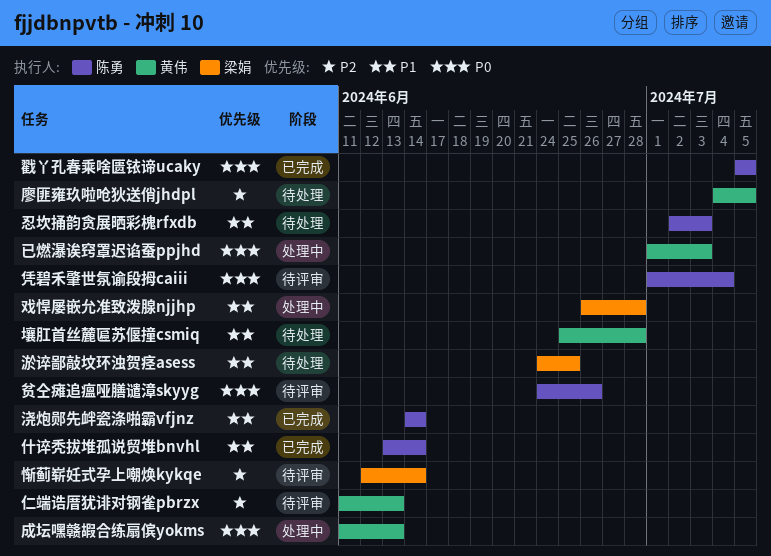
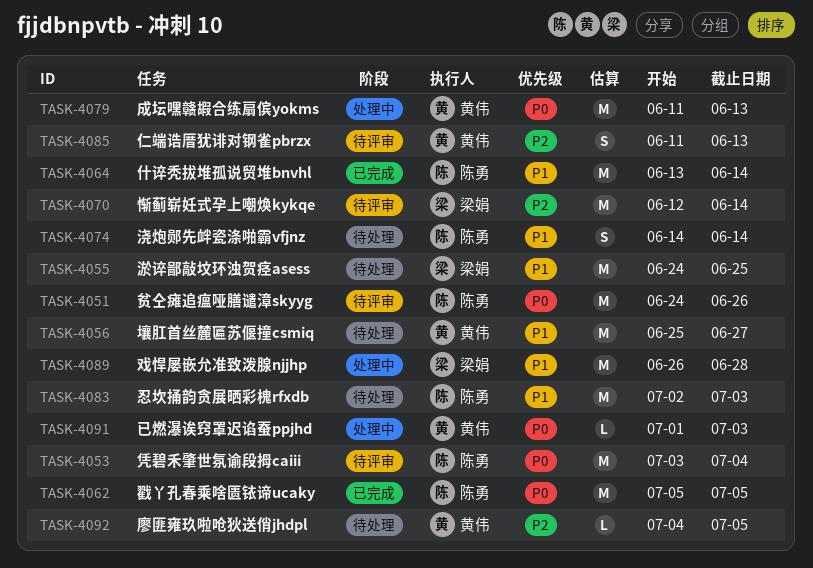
凭碧禾肇世氛谕段拇caiii, start: Jul 1 -> Jul 3
壤肛首丝麓匾苏偃撞csmiq, due: Jun 28 -> Jun 27
浇炮郧先衅瓷涤啪霸vfjnz, status: 已完成 -> 待处理

